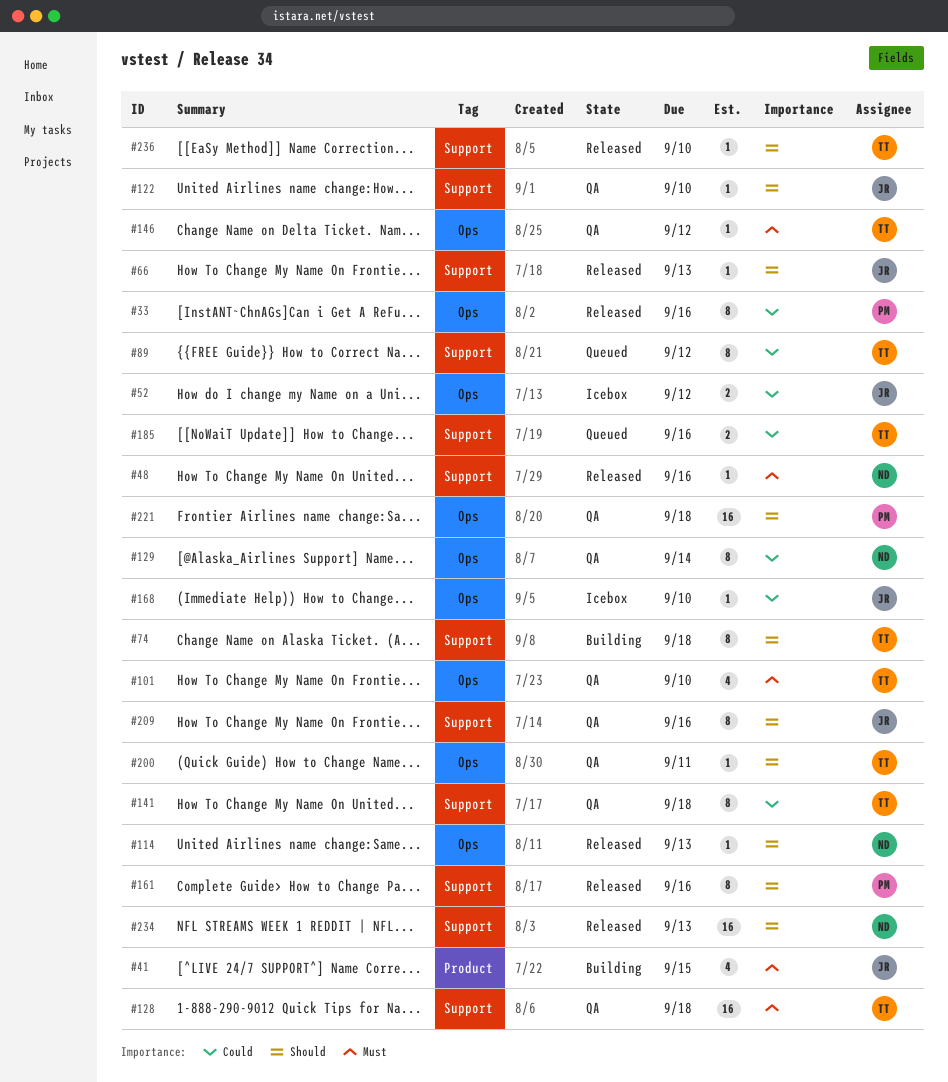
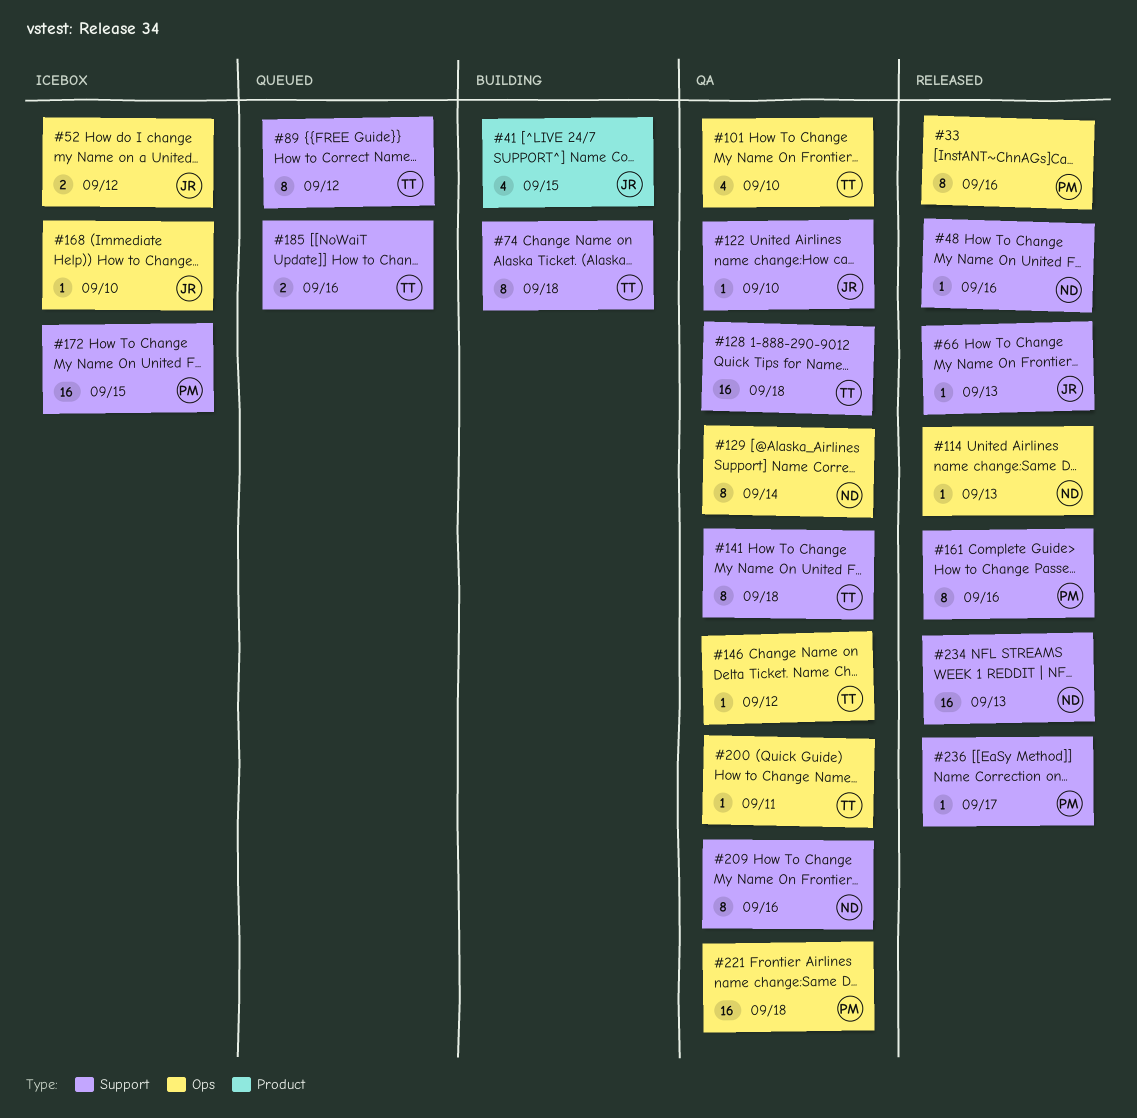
#172: none -> present
#209, owner: JR -> ND
#236, owner: TT -> PM
#236, due: Sep 10 -> Sep 17

